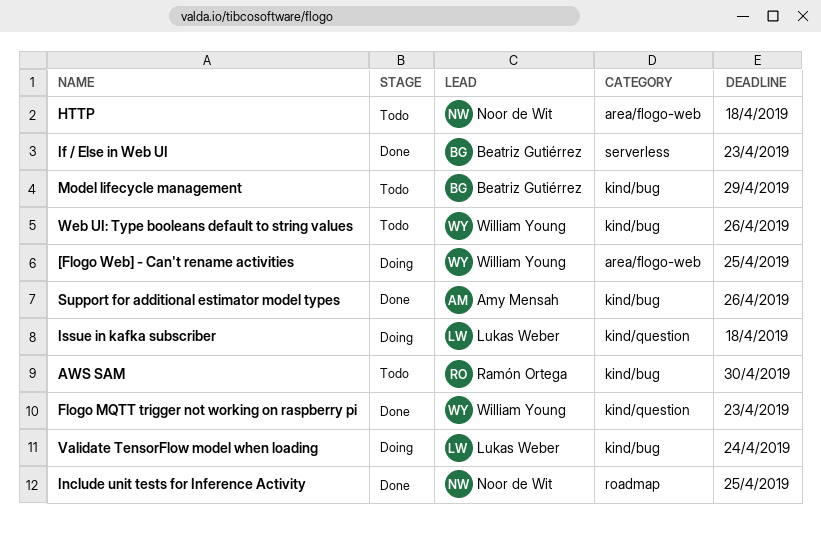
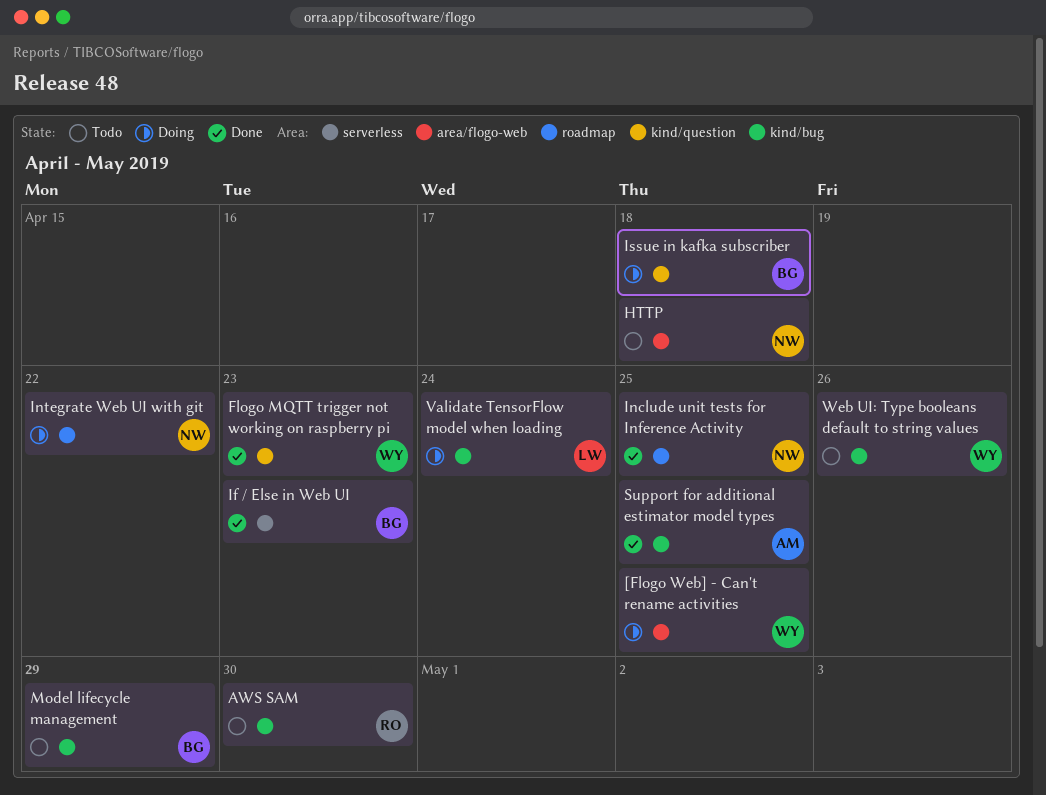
Integrate Web UI with git: none -> present
Issue in kafka subscriber, owner: Lukas Weber -> Beatriz Gutiérrez
Support for additional estimator model types, due: Apr 26 -> Apr 25

